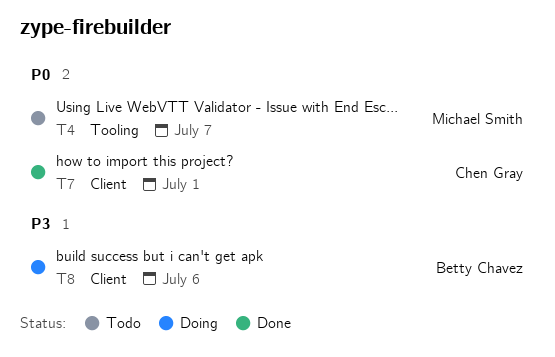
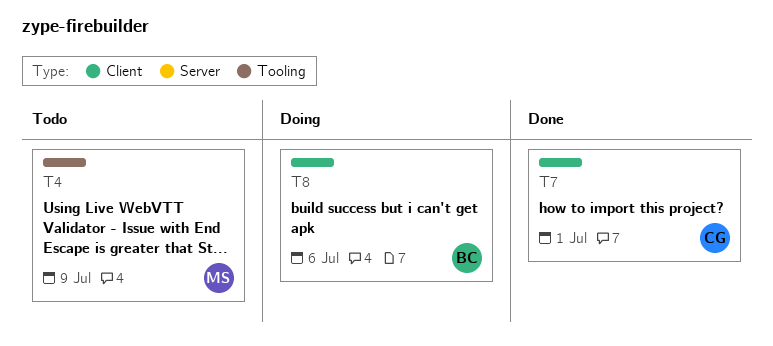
T4, due: Jul 7 -> Jul 9

